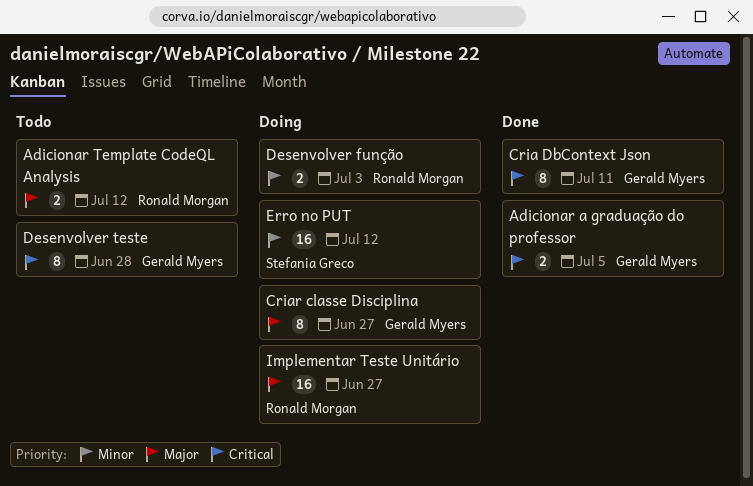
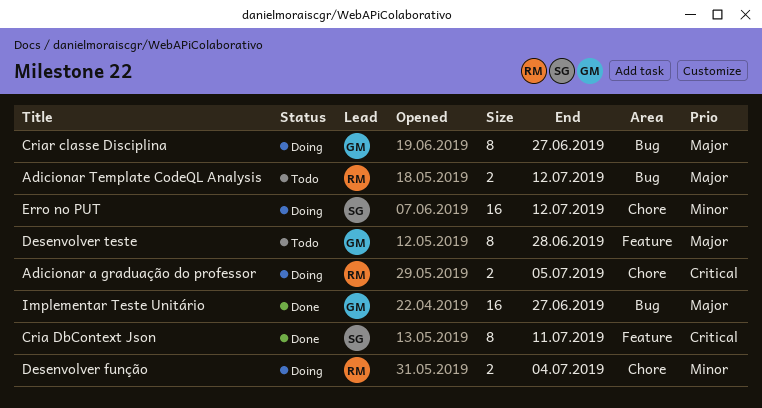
Adicionar a graduação do professor, status: Done -> Doing
Adicionar a graduação do professor, owner: Gerald Myers -> Ronald Morgan
Cria DbContext Json, owner: Gerald Myers -> Stefania Greco
Desenvolver função, due: Jul 3 -> Jul 4
Desenvolver teste, priority: Critical -> Major
Implementar Teste Unitário, status: Doing -> Done
Implementar Teste Unitário, owner: Ronald Morgan -> Gerald Myers

